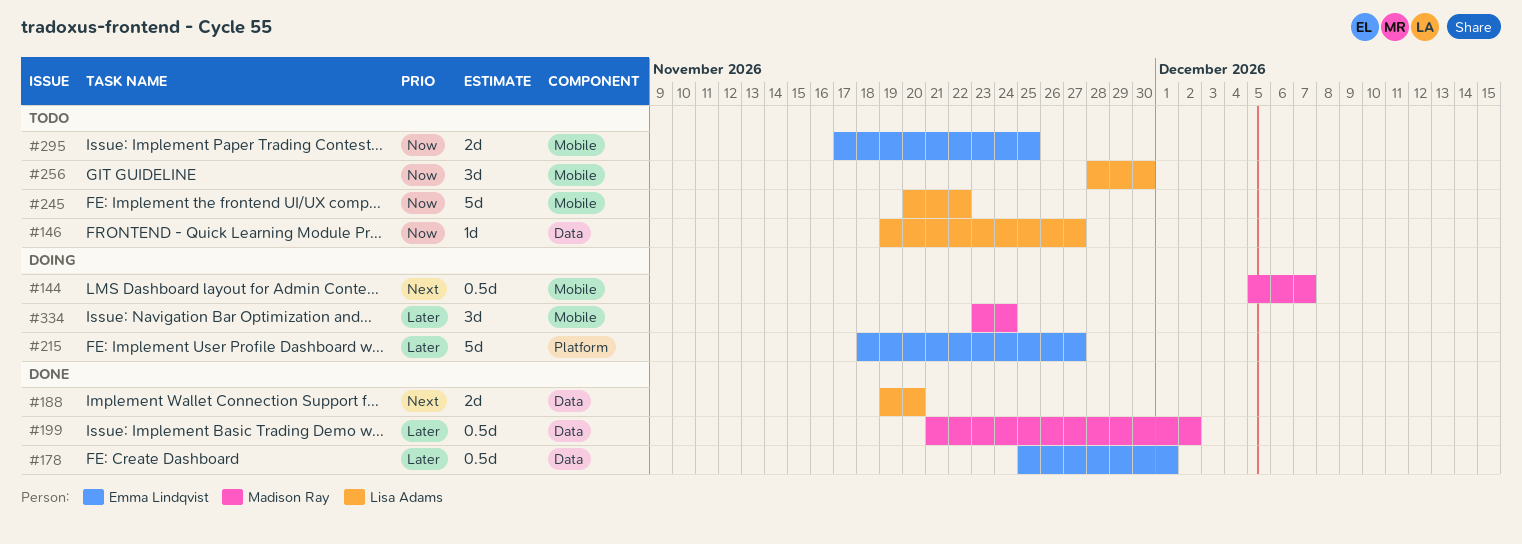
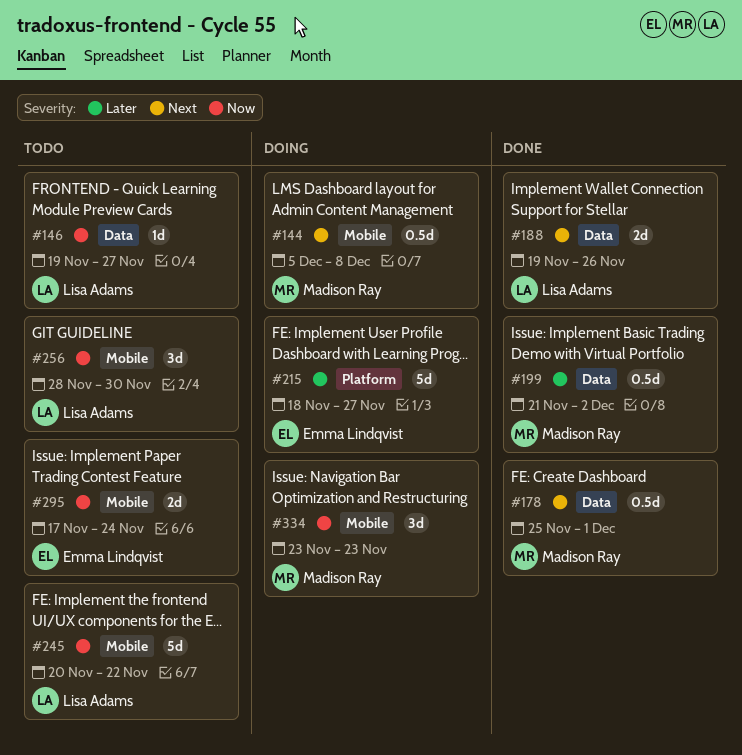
#144, due: Dec 7 -> Dec 8
#178, owner: Emma Lindqvist -> Madison Ray
#178, priority: Later -> Next
#188, due: Nov 20 -> Nov 26
#295, due: Nov 25 -> Nov 24
#334, priority: Later -> Now
#334, due: Nov 24 -> Nov 23

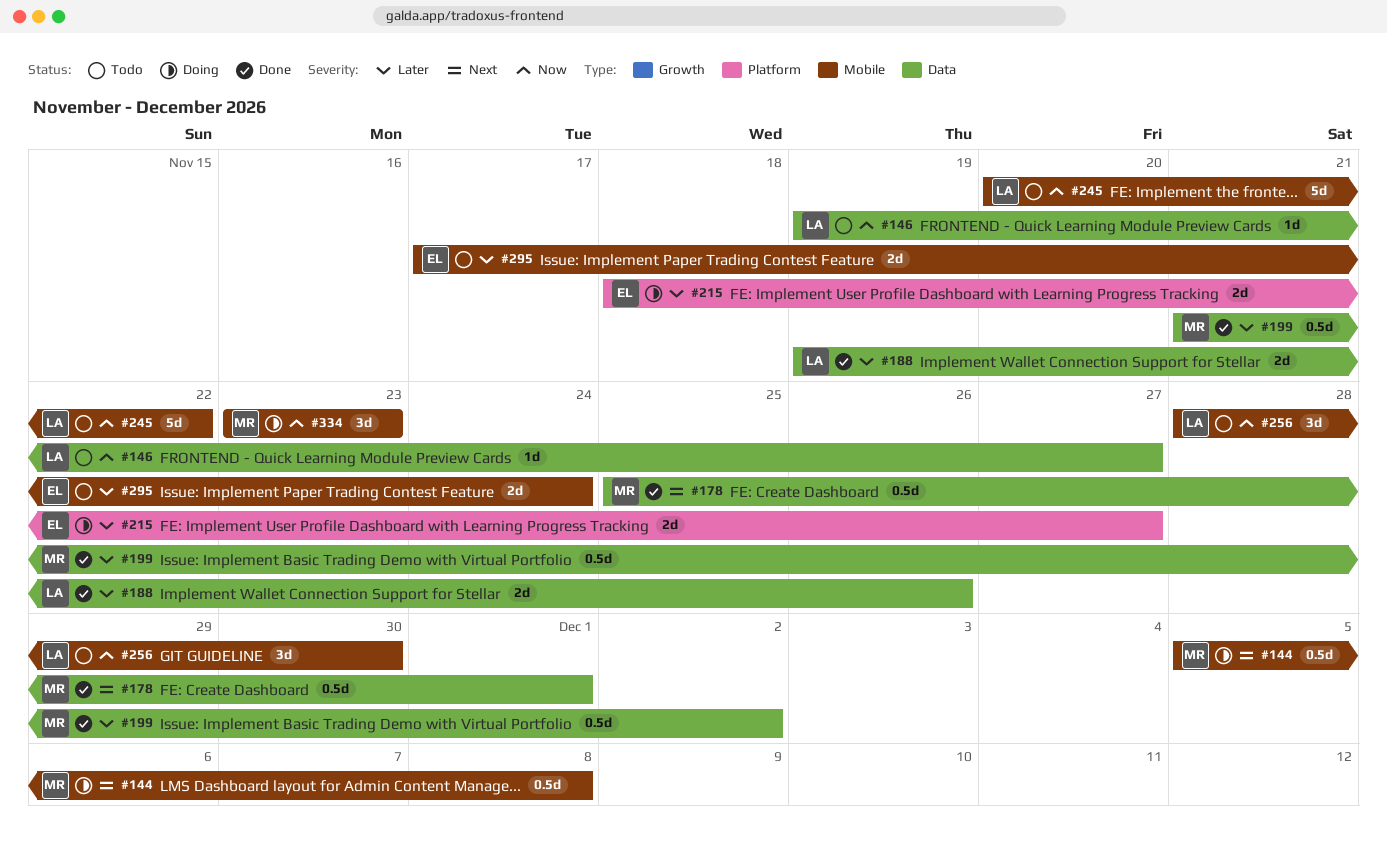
#188, priority: Next -> Later
#215, estimate: 5d -> 2d
#295, priority: Now -> Later

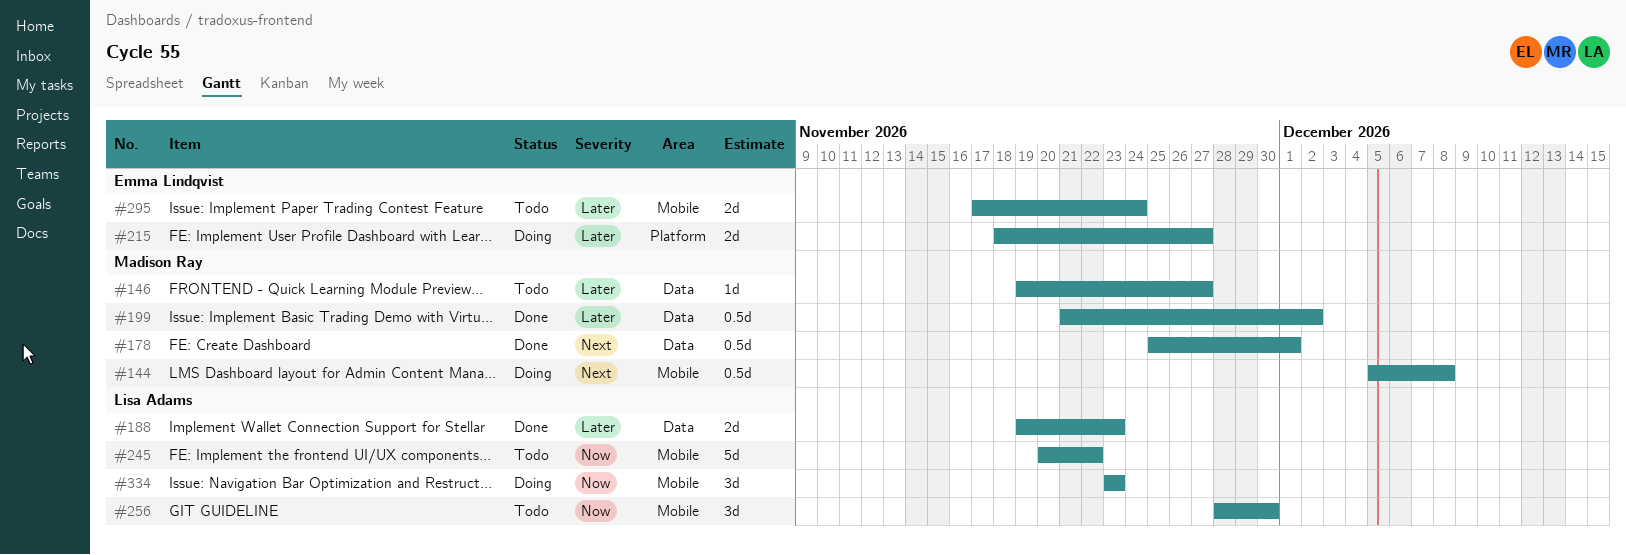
#146, owner: Lisa Adams -> Madison Ray
#146, priority: Now -> Later
#188, due: Nov 26 -> Nov 23
#334, owner: Madison Ray -> Lisa Adams

